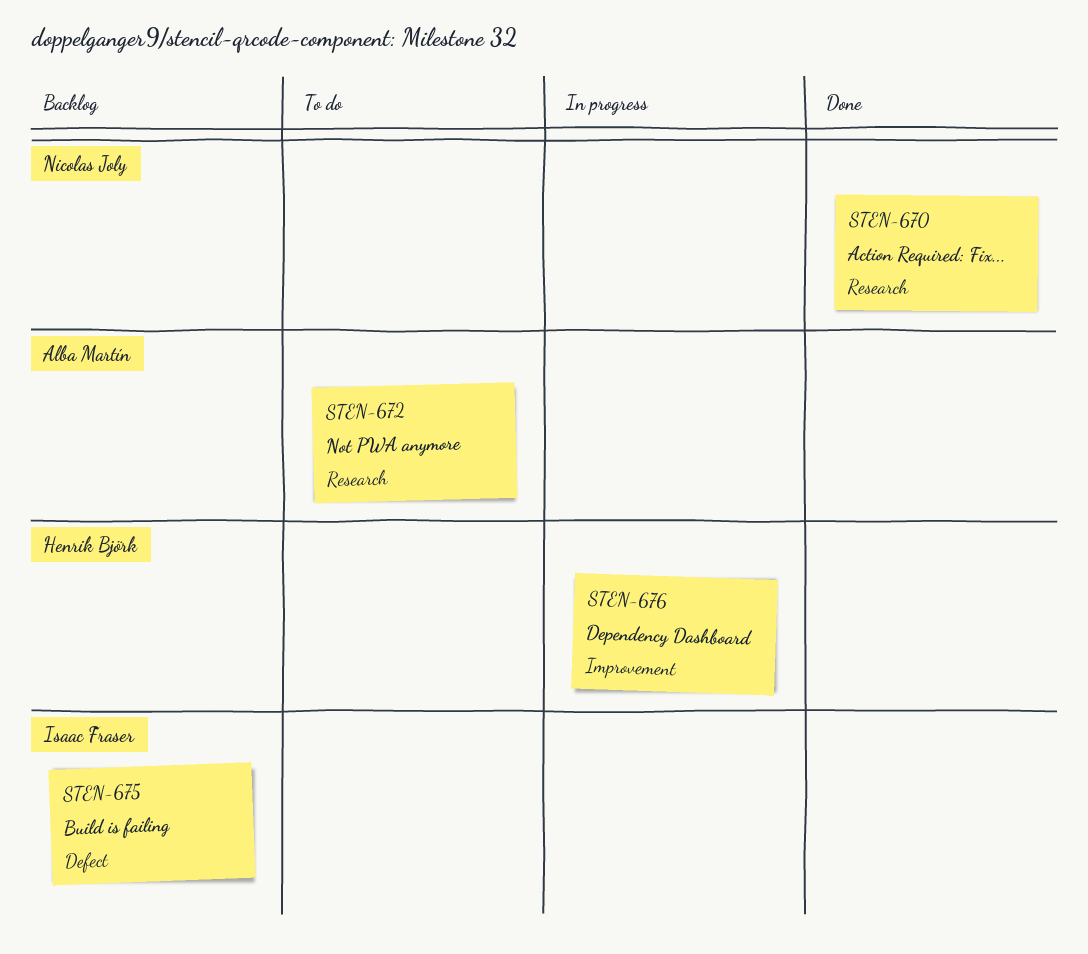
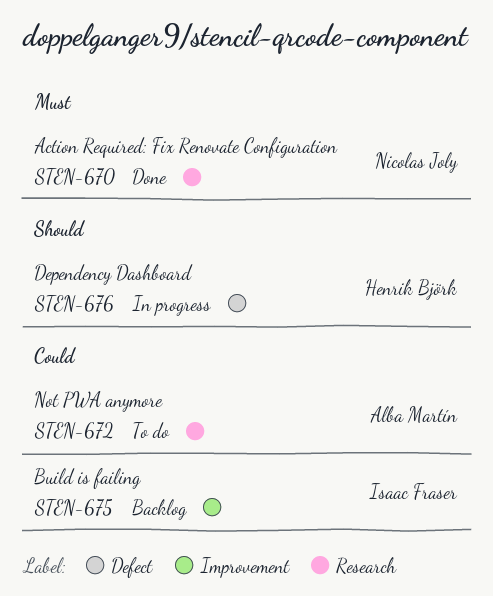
STEN-675, label: Defect -> Improvement
STEN-676, label: Improvement -> Defect

